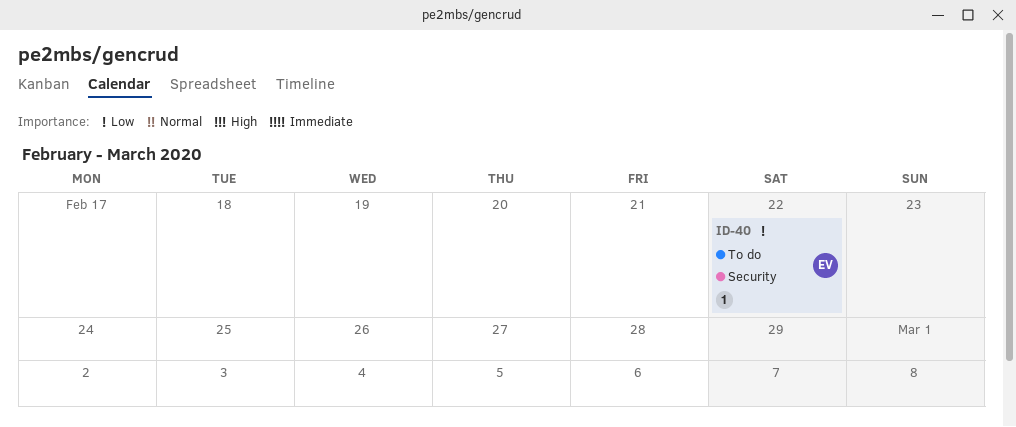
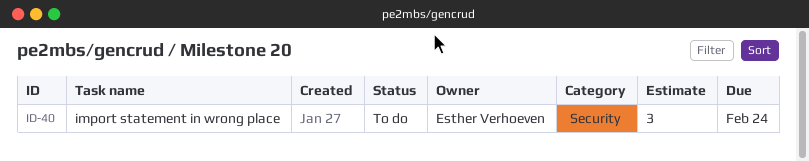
ID-40, estimate: 1 -> 3
ID-40, due: Feb 22 -> Feb 24

